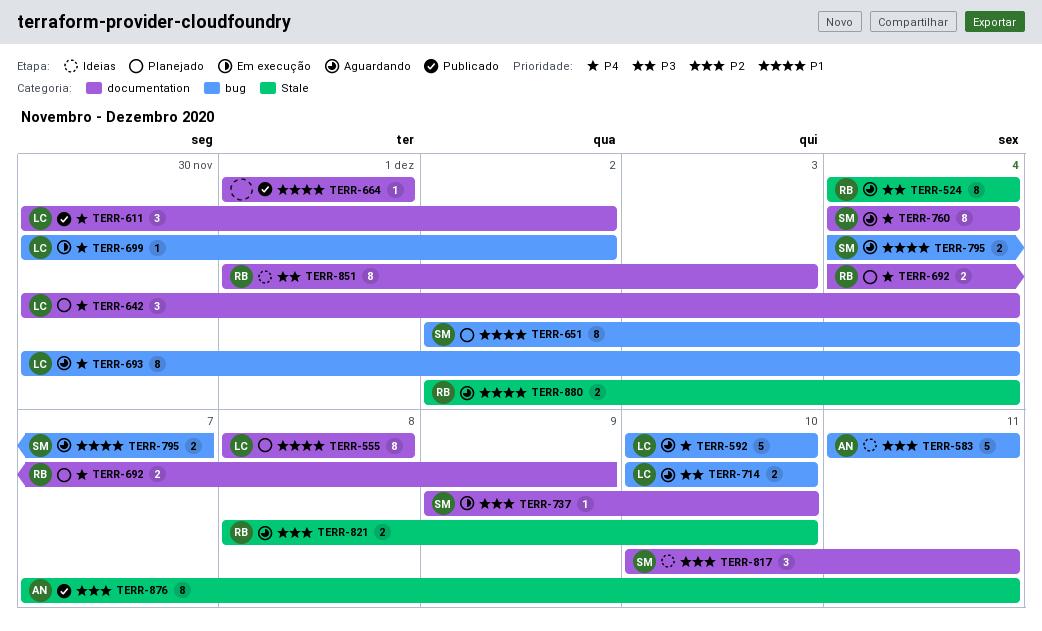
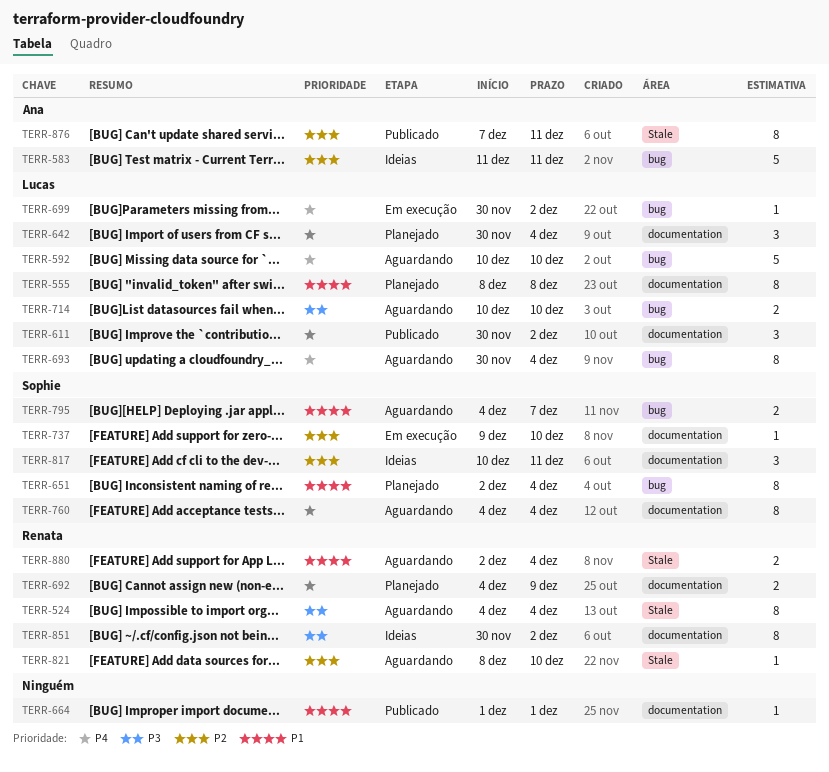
TERR-821, estimate: 2 -> 1
TERR-851, start: Dec 1 -> Nov 30
TERR-851, due: Dec 3 -> Dec 2

